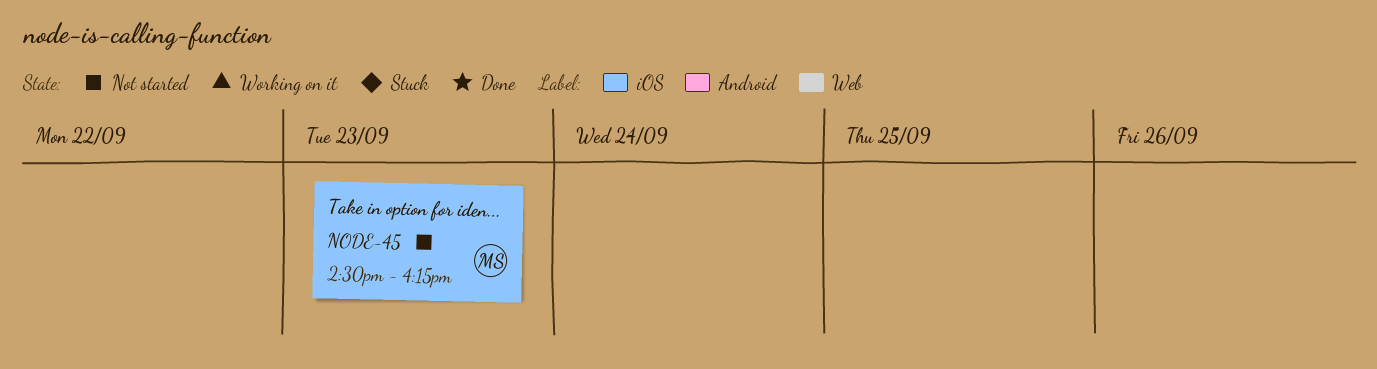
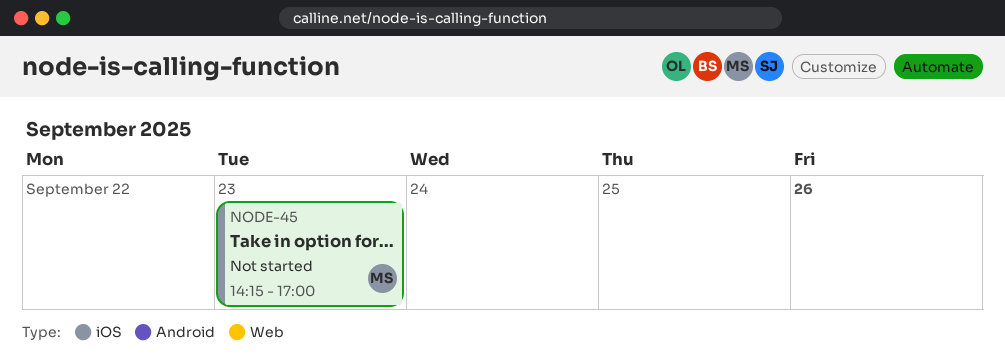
NODE-45, begins: 14:30 -> 14:15
NODE-45, ends: 16:15 -> 17:00

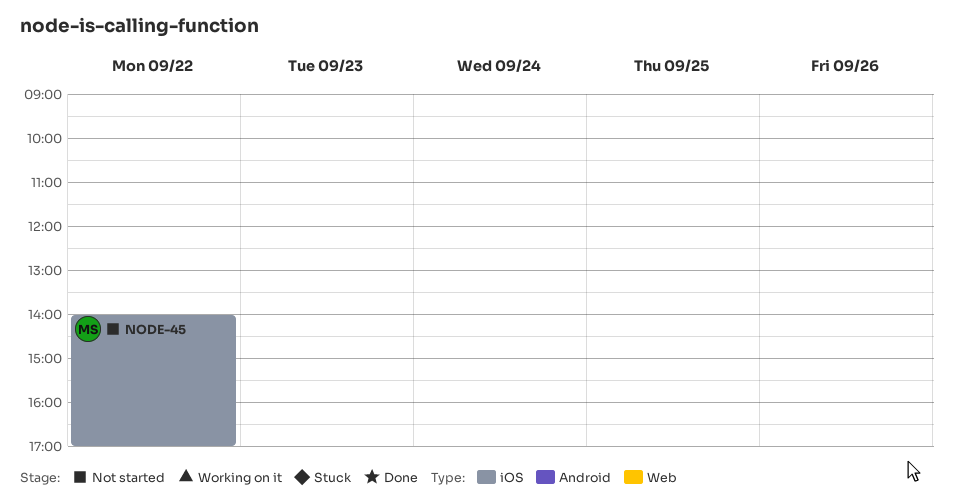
NODE-45, day: Sep 23 -> Sep 22
NODE-45, begins: 14:15 -> 14:00

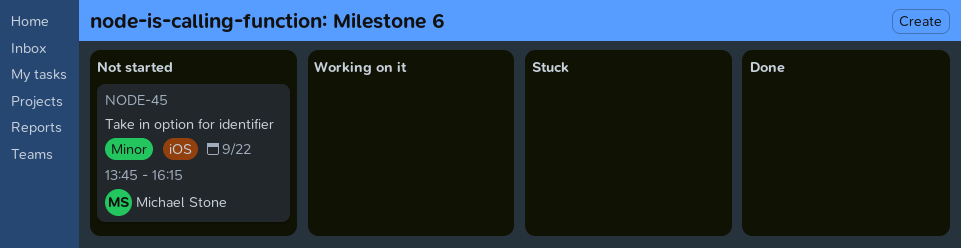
NODE-45, begins: 14:00 -> 13:45
NODE-45, ends: 17:00 -> 16:15

